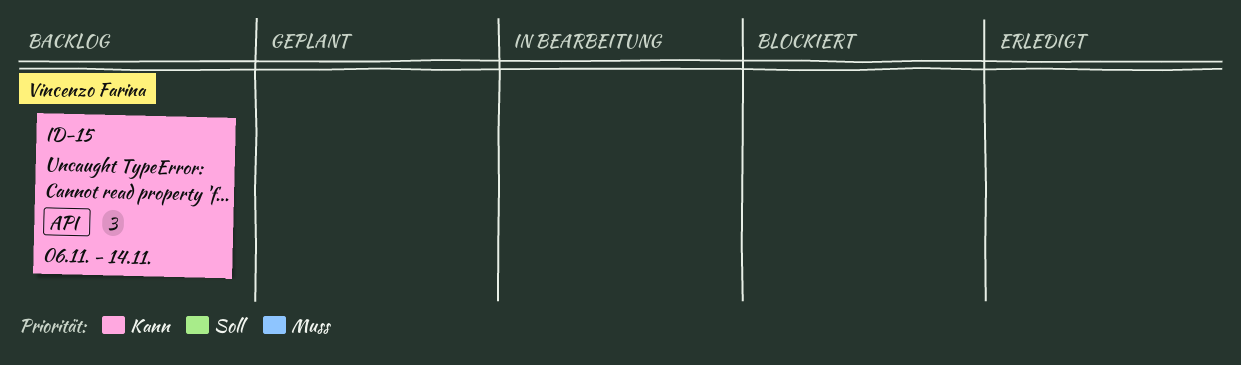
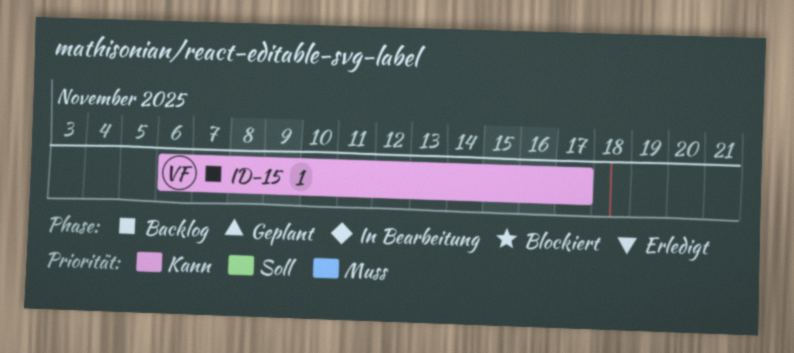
ID-15, estimate: 3 -> 1
ID-15, due: Nov 14 -> Nov 17

